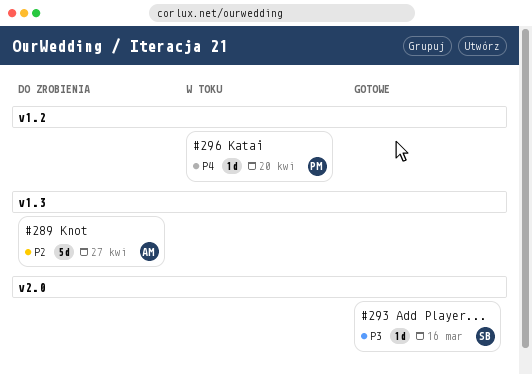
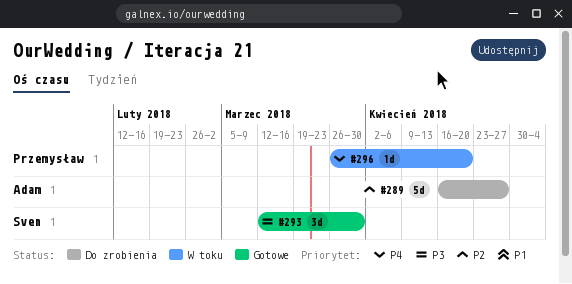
#293, estimate: 1d -> 3d
#293, due: Mar 16 -> Mar 30

